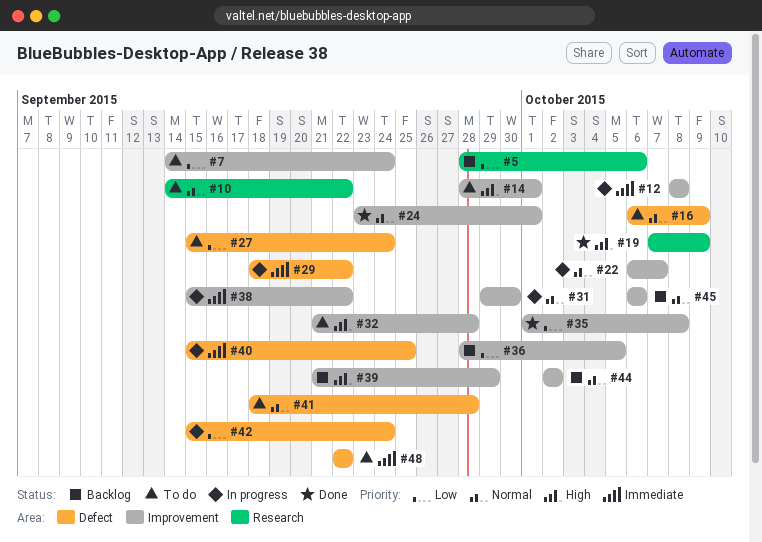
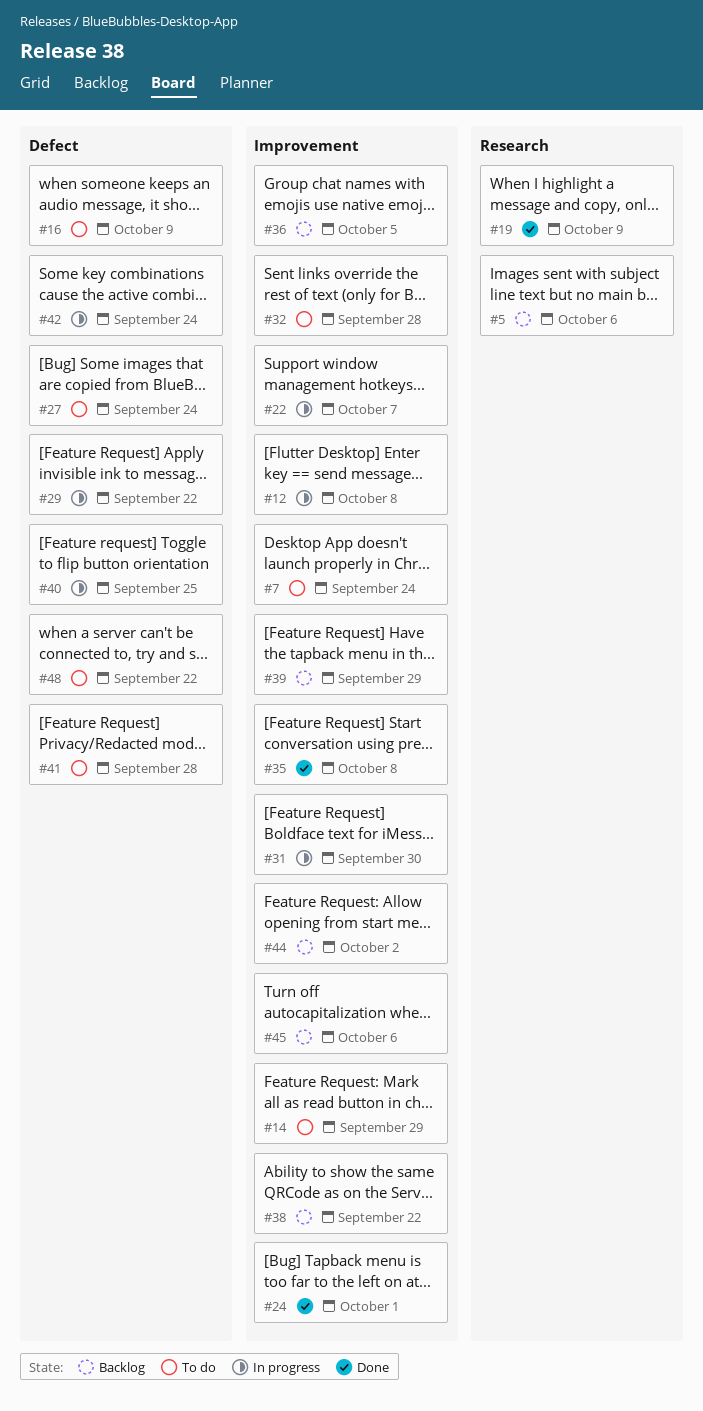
#10: present -> none
#14, due: Oct 1 -> Sep 29
#38, status: In progress -> Backlog

